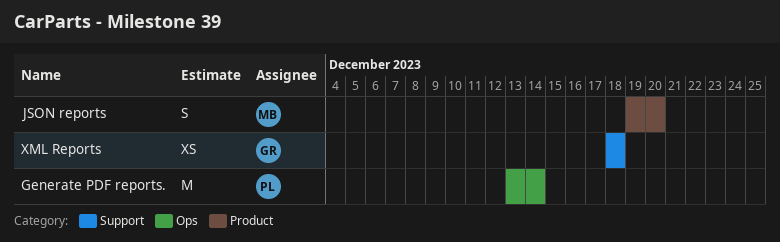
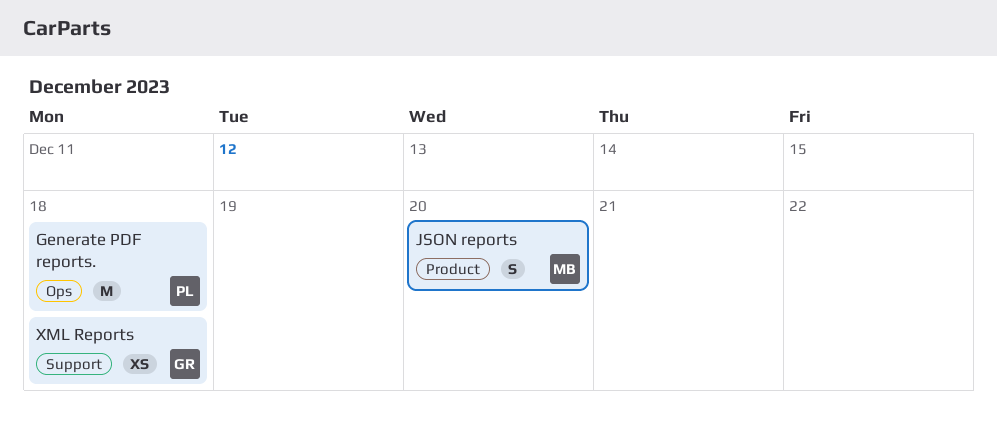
Generate PDF reports., due: Dec 14 -> Dec 18

